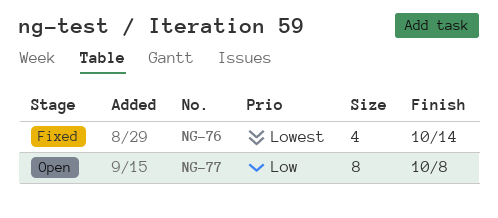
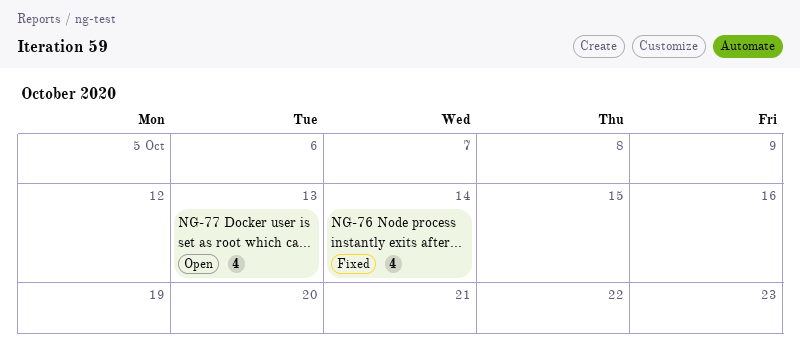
NG-77, estimate: 8 -> 4
NG-77, due: Oct 8 -> Oct 13

